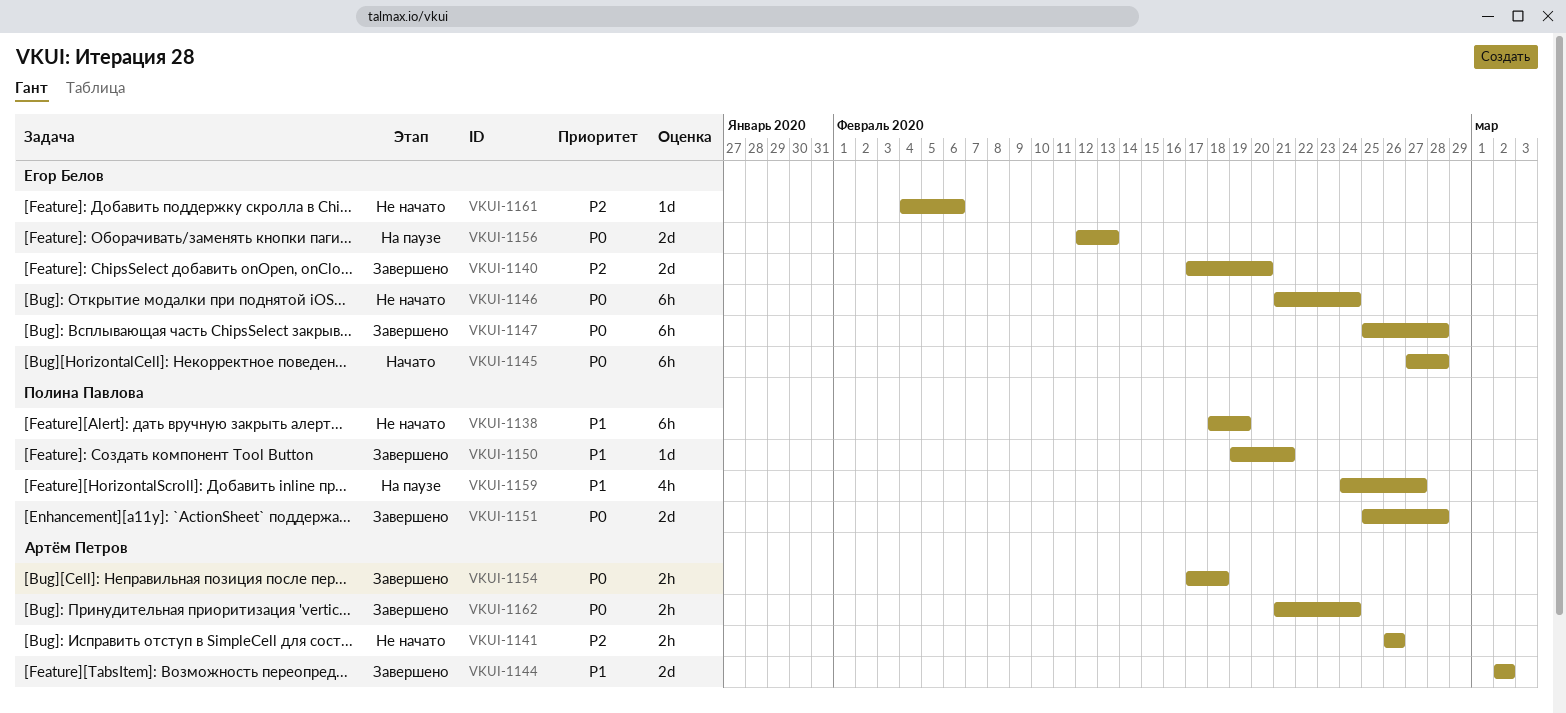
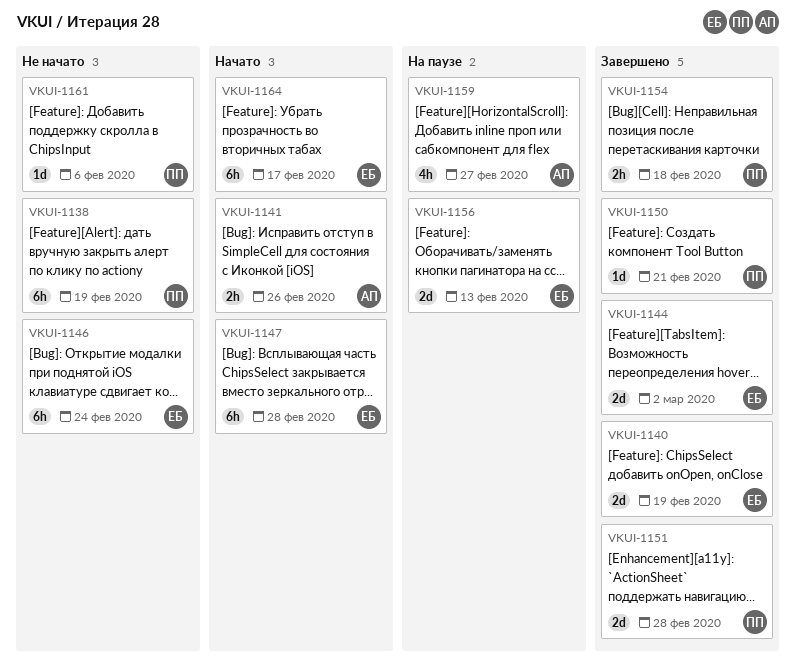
VKUI-1140, due: Feb 20 -> Feb 19
VKUI-1141, status: Не начато -> Начато
VKUI-1144, owner: Артём Петров -> Егор Белов
VKUI-1145: present -> none
VKUI-1147, status: Завершено -> Начато
VKUI-1154, owner: Артём Петров -> Полина Павлова
VKUI-1159, owner: Полина Павлова -> Артём Петров
VKUI-1161, owner: Егор Белов -> Полина Павлова
VKUI-1162: present -> none
VKUI-1164: none -> present

